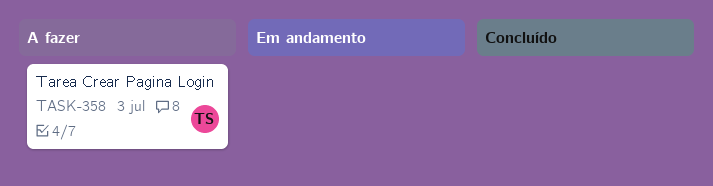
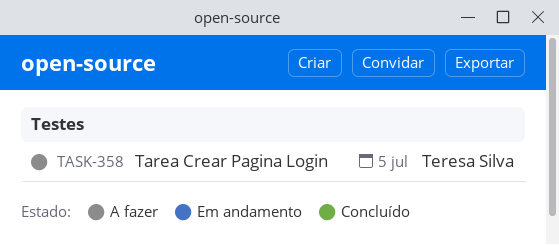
TASK-358, due: Jul 3 -> Jul 5

